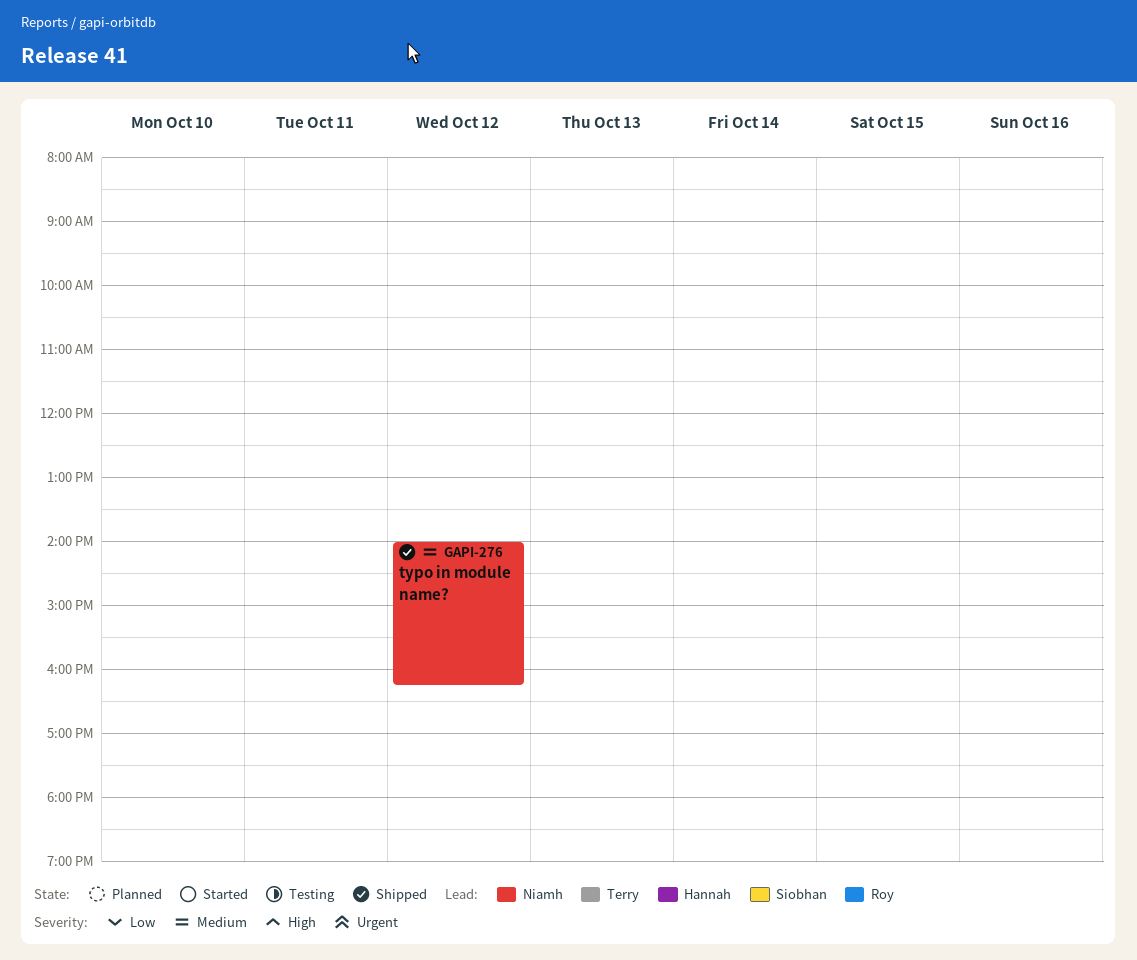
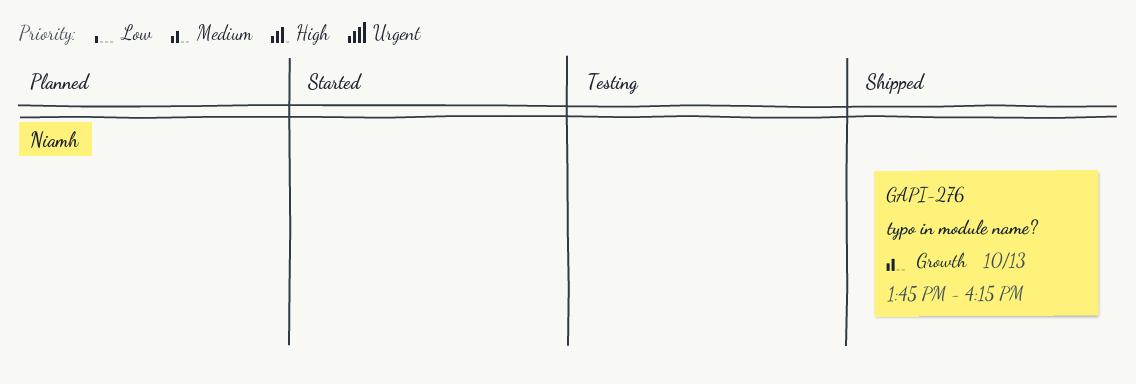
GAPI-276, day: Oct 12 -> Oct 13
GAPI-276, begins: 14:00 -> 13:45

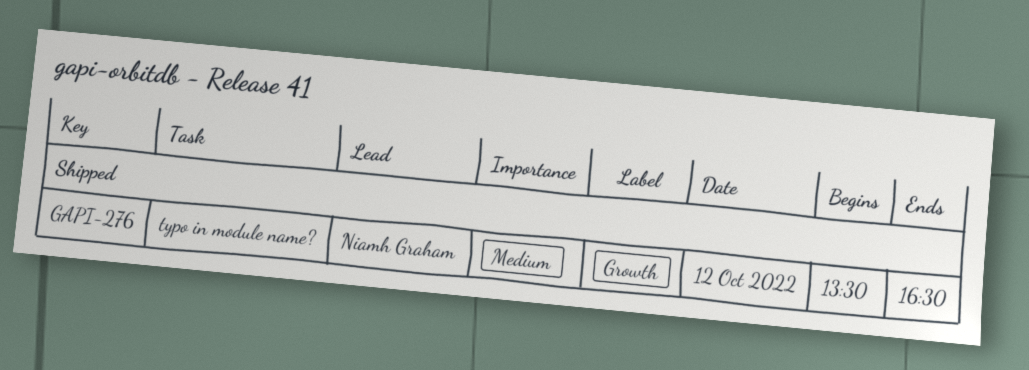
GAPI-276, day: Oct 13 -> Oct 12
GAPI-276, begins: 13:45 -> 13:30
GAPI-276, ends: 16:15 -> 16:30

